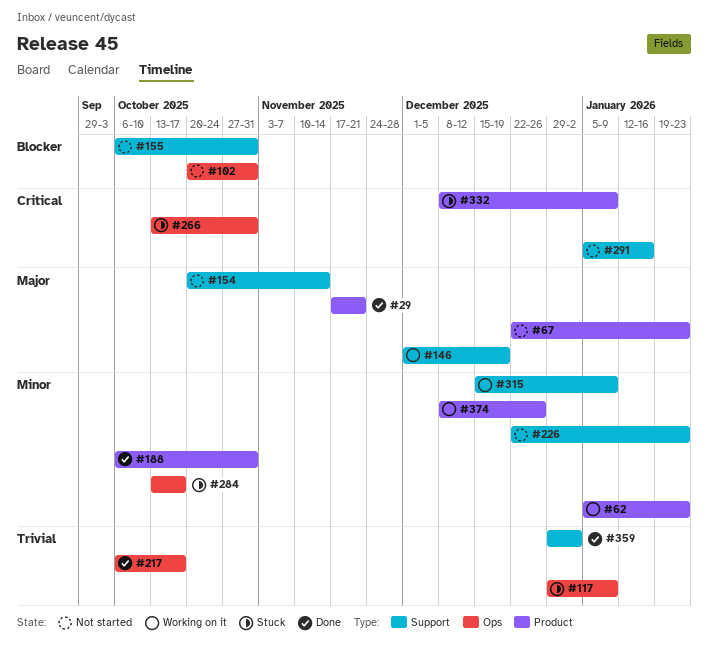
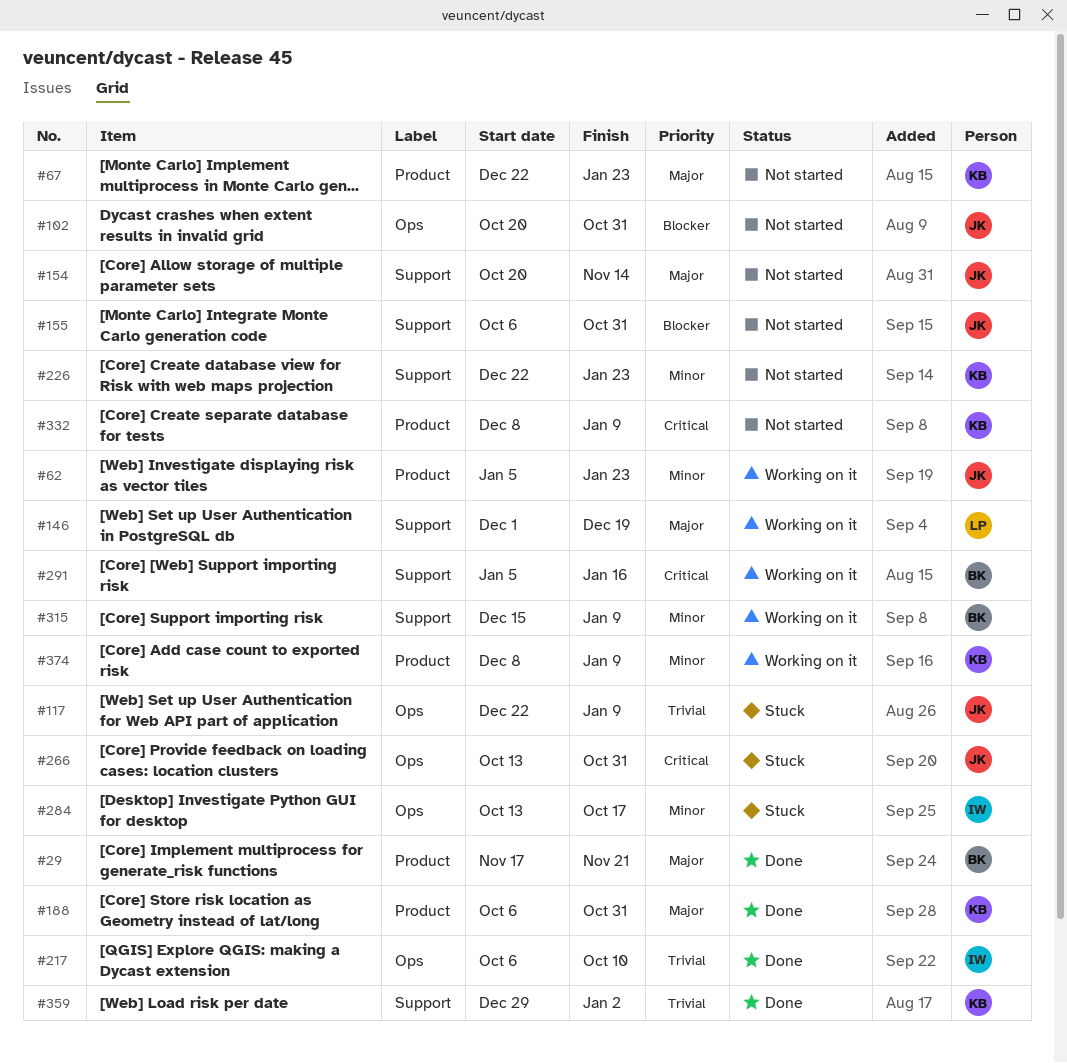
#117, start: Dec 29 -> Dec 22
#188, priority: Minor -> Major
#217, due: Oct 17 -> Oct 10
#291, status: Not started -> Working on it
#332, status: Stuck -> Not started
#374, due: Dec 26 -> Jan 9

